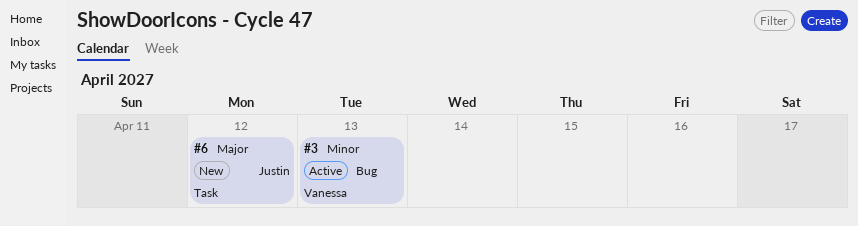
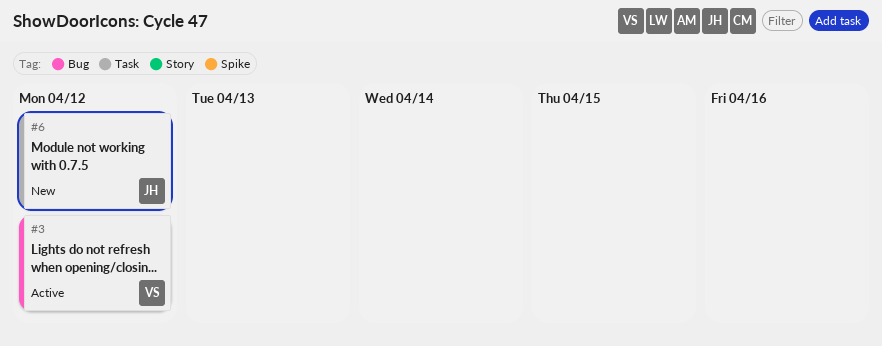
#3, due: Apr 13 -> Apr 12

